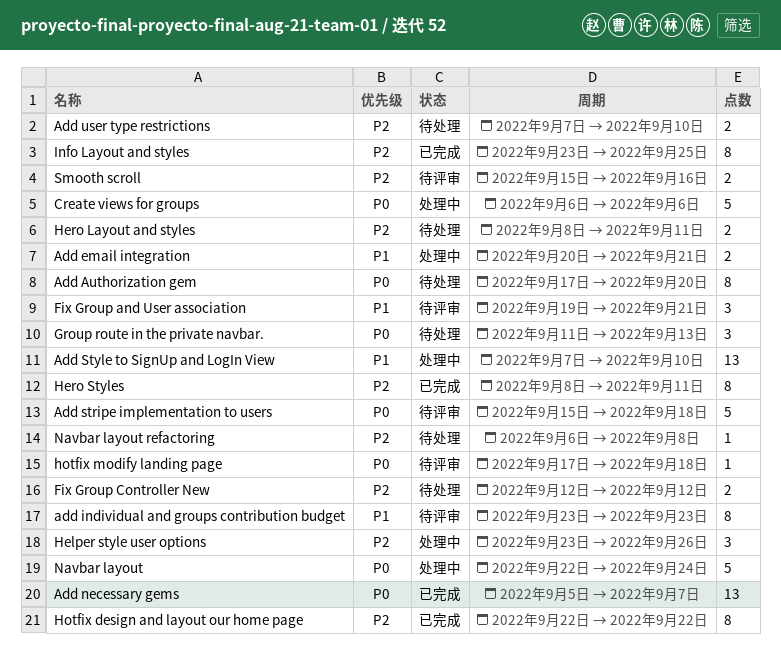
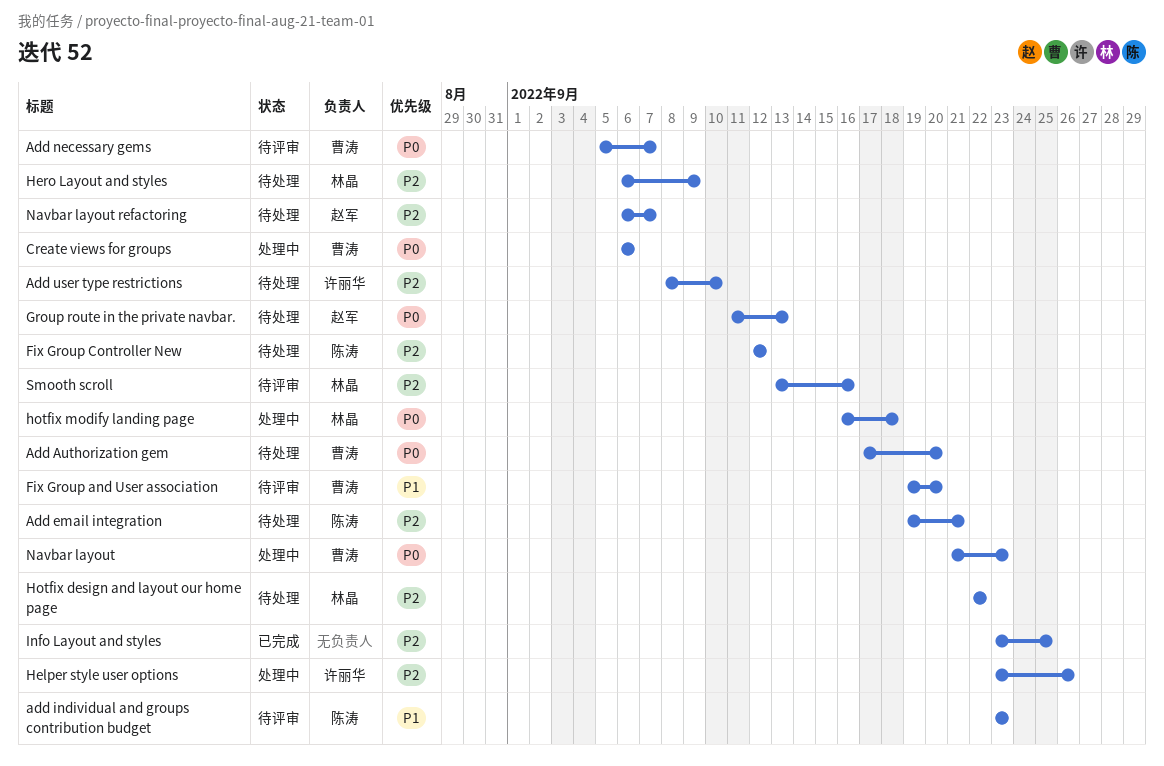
Add email integration, status: 处理中 -> 待处理
Add email integration, priority: P1 -> P2
Add email integration, start: Sep 20 -> Sep 19
Add necessary gems, status: 已完成 -> 待评审
Add stripe implementation to users: present -> none
Add Style to SignUp and LogIn View: present -> none
Add user type restrictions, start: Sep 7 -> Sep 8
Fix Group and User association, due: Sep 21 -> Sep 20
Hero Layout and styles, start: Sep 8 -> Sep 6
Hero Layout and styles, due: Sep 11 -> Sep 9
Hero Styles: present -> none
Hotfix design and layout our home page, status: 已完成 -> 待处理
hotfix modify landing page, status: 待评审 -> 处理中
hotfix modify landing page, start: Sep 17 -> Sep 16
Navbar layout, start: Sep 22 -> Sep 21
Navbar layout, due: Sep 24 -> Sep 23
Navbar layout refactoring, due: Sep 8 -> Sep 7
Smooth scroll, start: Sep 15 -> Sep 13

